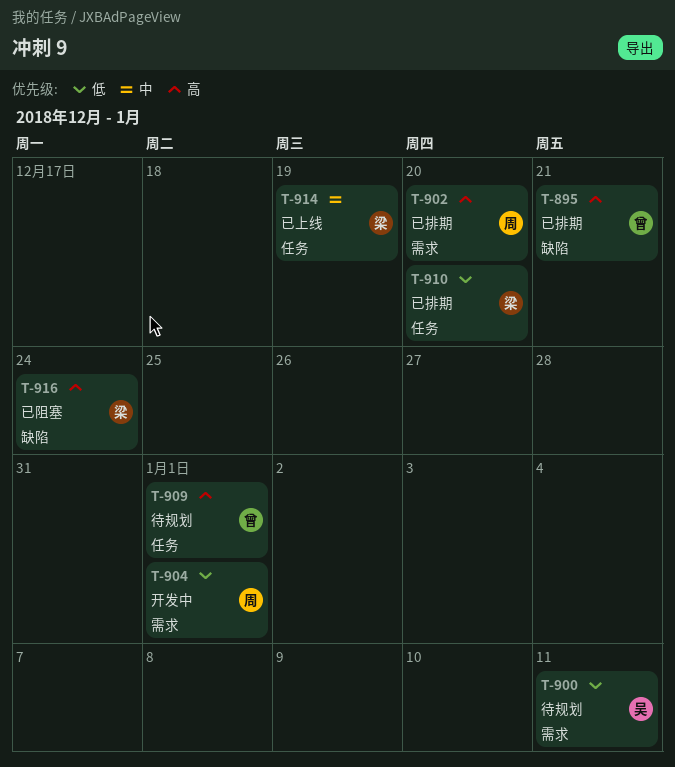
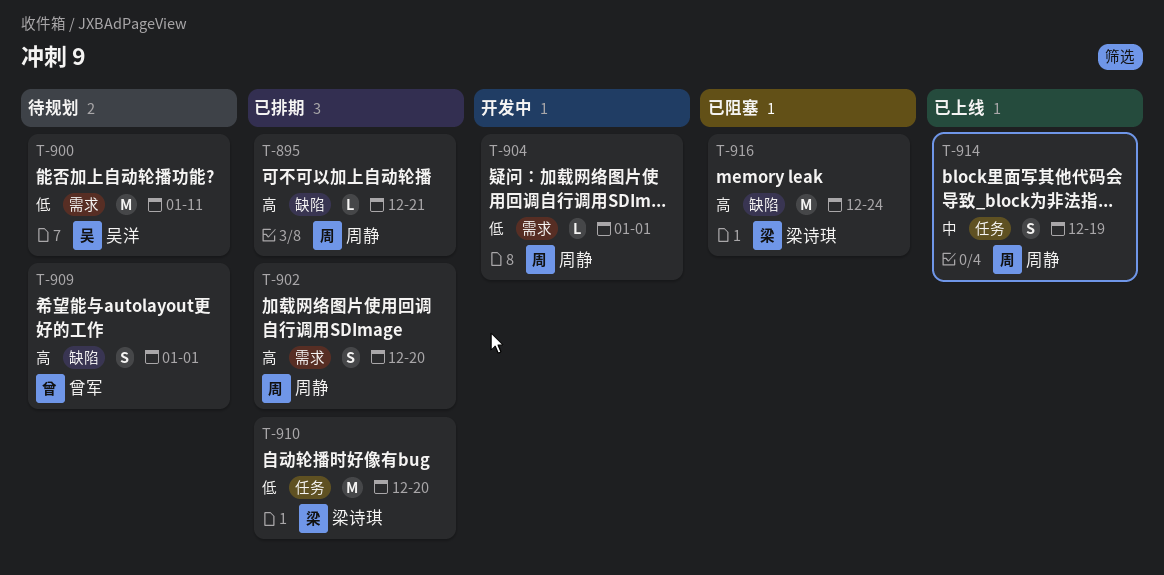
T-895, owner: 曾军 -> 周静
T-909, label: 任务 -> 缺陷
T-914, owner: 梁诗琪 -> 周静

